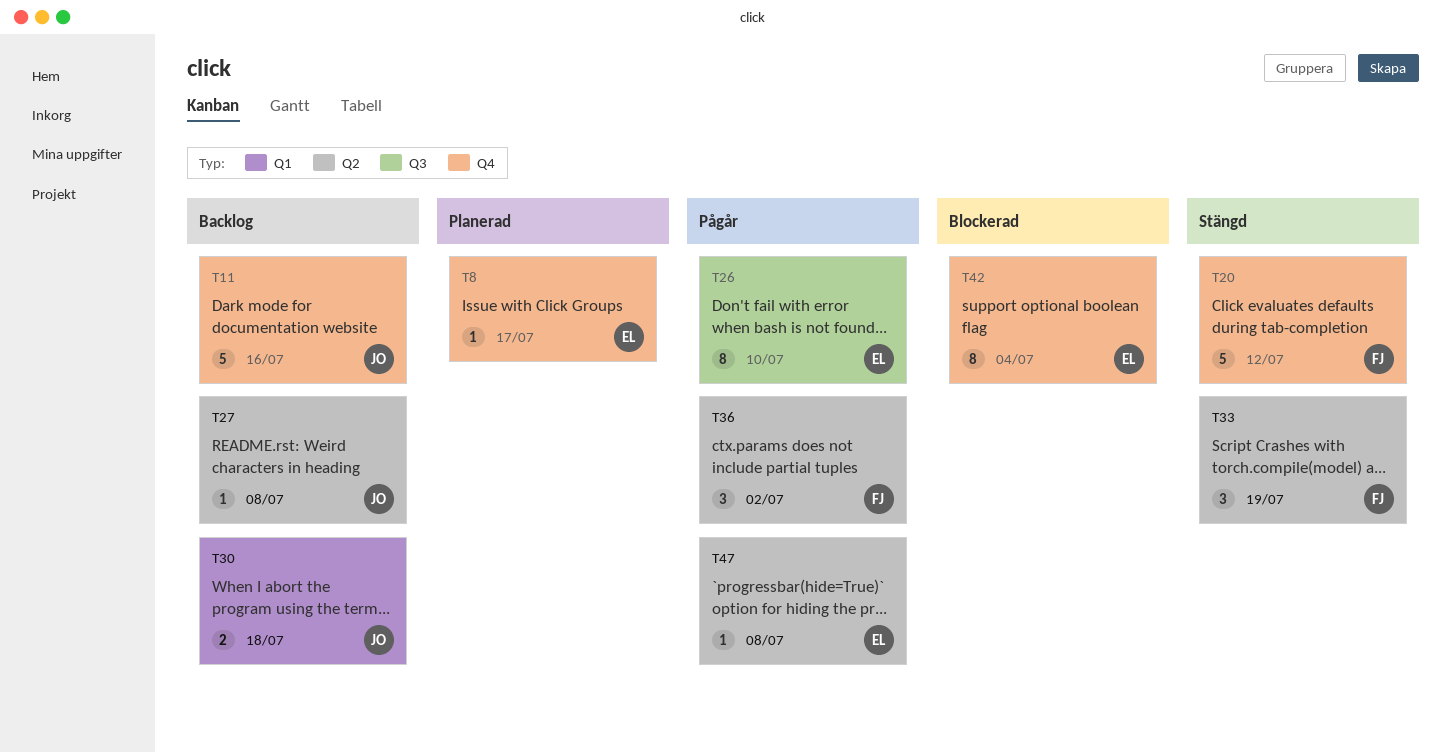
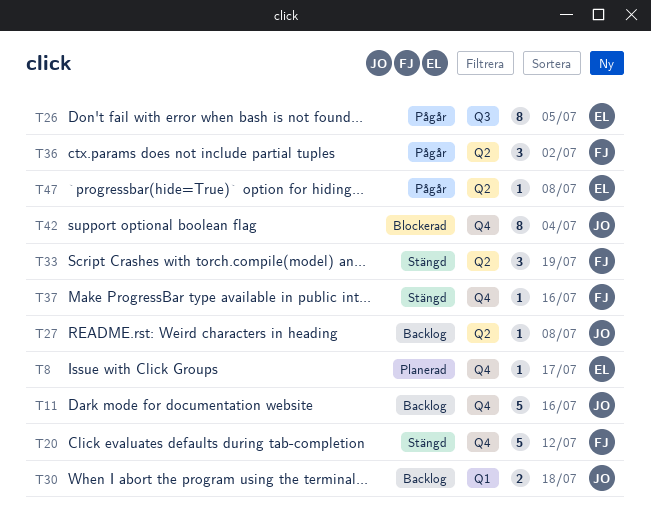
T26, due: Jul 10 -> Jul 5
T37: none -> present
T42, owner: EL -> JO

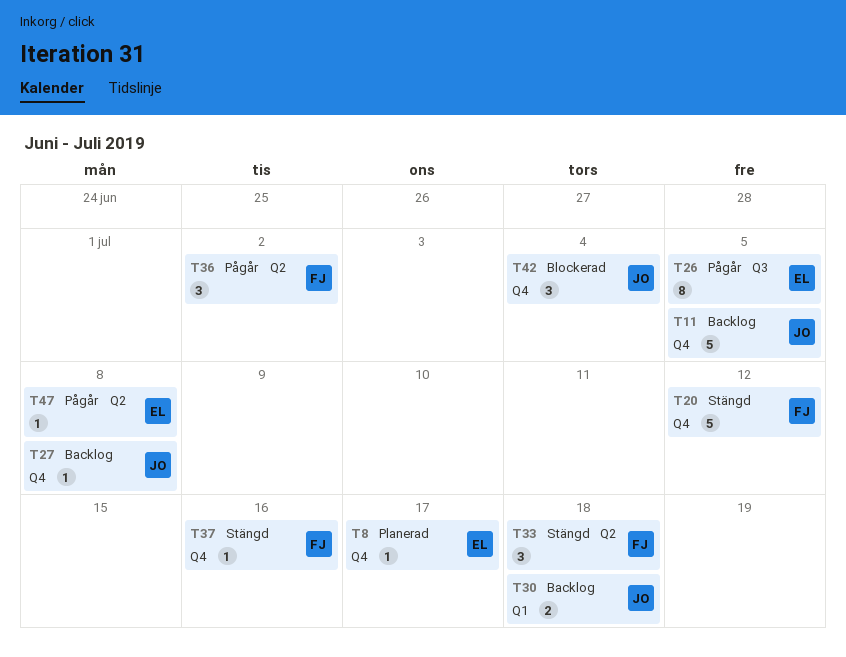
T11, due: Jul 16 -> Jul 5
T27, label: Q2 -> Q4
T33, due: Jul 19 -> Jul 18
T42, estimate: 8 -> 3

